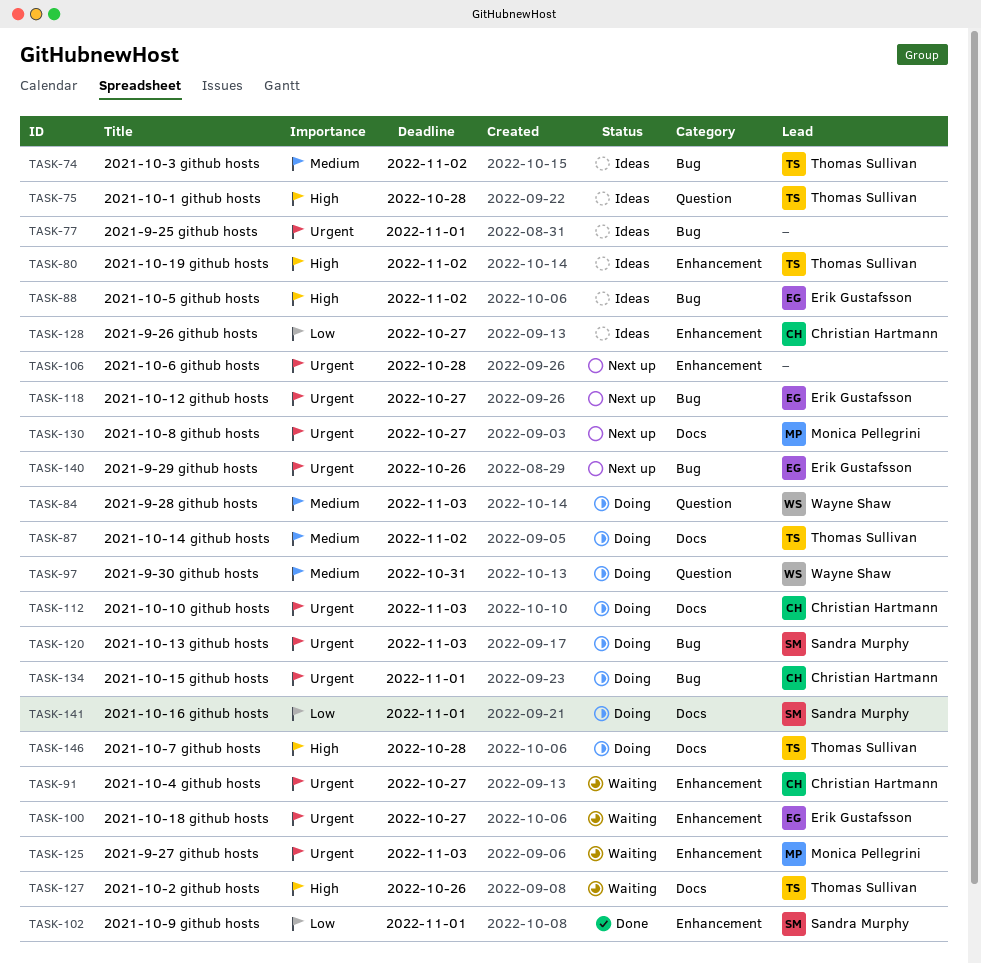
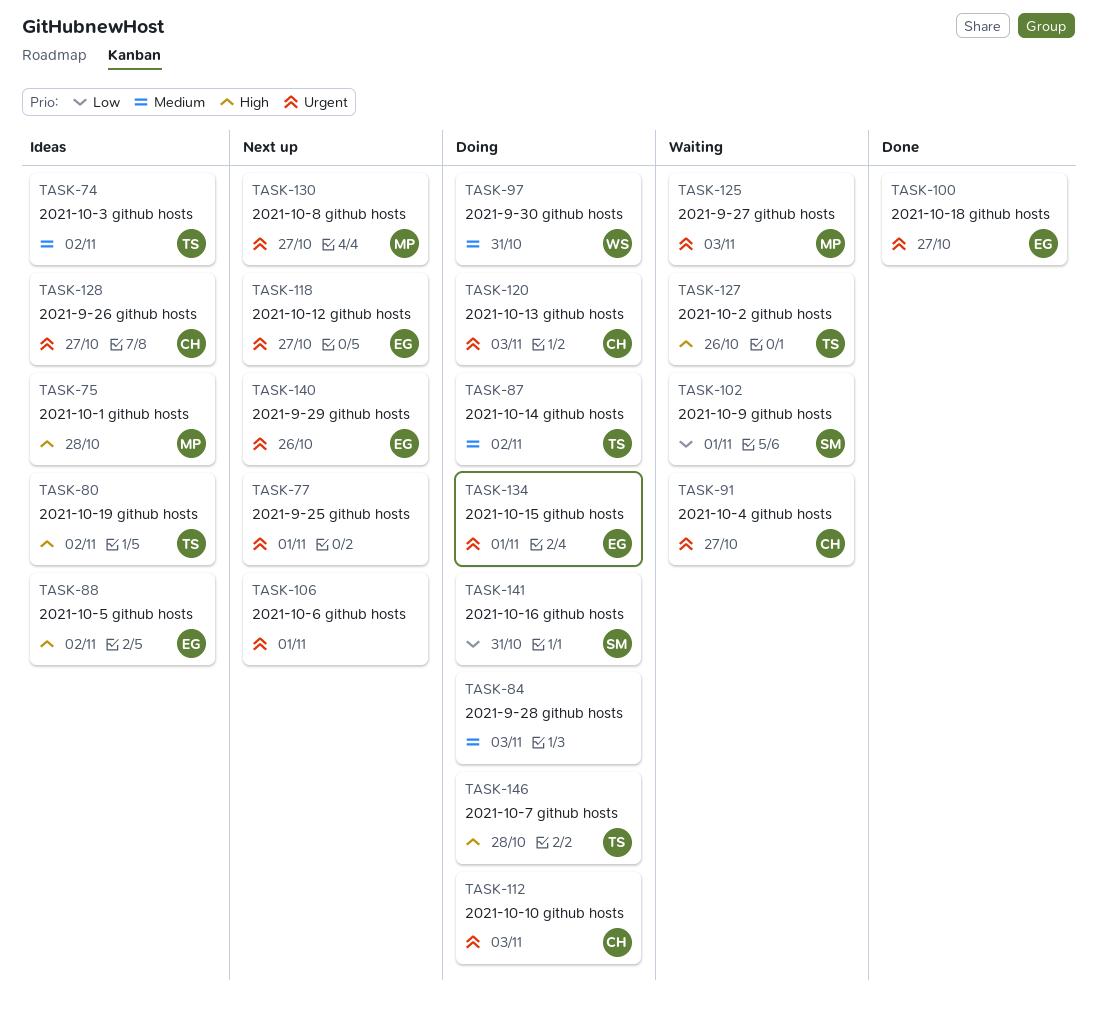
TASK-75, owner: Thomas Sullivan -> Monica Pellegrini
TASK-77, status: Ideas -> Next up
TASK-84, owner: Wayne Shaw -> none
TASK-100, status: Waiting -> Done
TASK-102, status: Done -> Waiting
TASK-106, due: Oct 28 -> Nov 1
TASK-120, owner: Sandra Murphy -> Christian Hartmann
TASK-128, priority: Low -> Urgent
TASK-134, owner: Christian Hartmann -> Erik Gustafsson
TASK-141, due: Nov 1 -> Oct 31

